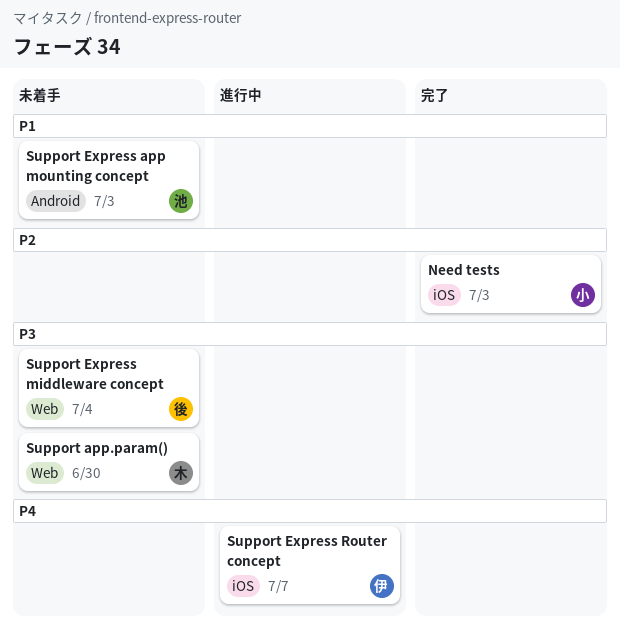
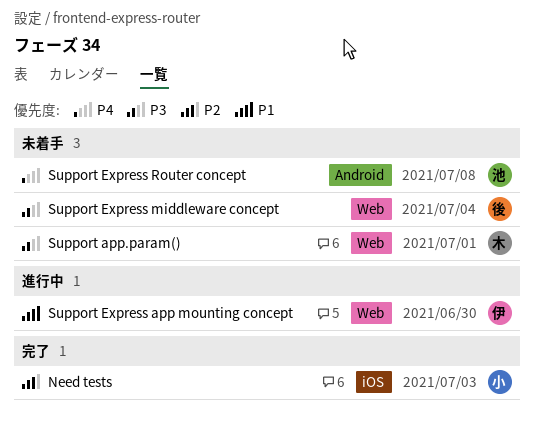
Support app.param(), due: Jun 30 -> Jul 1
Support Express app mounting concept, status: 未着手 -> 進行中
Support Express app mounting concept, owner: 池 -> 伊
Support Express app mounting concept, label: Android -> Web
Support Express app mounting concept, due: Jul 3 -> Jun 30
Support Express Router concept, status: 進行中 -> 未着手
Support Express Router concept, owner: 伊 -> 池
Support Express Router concept, label: iOS -> Android
Support Express Router concept, due: Jul 7 -> Jul 8

